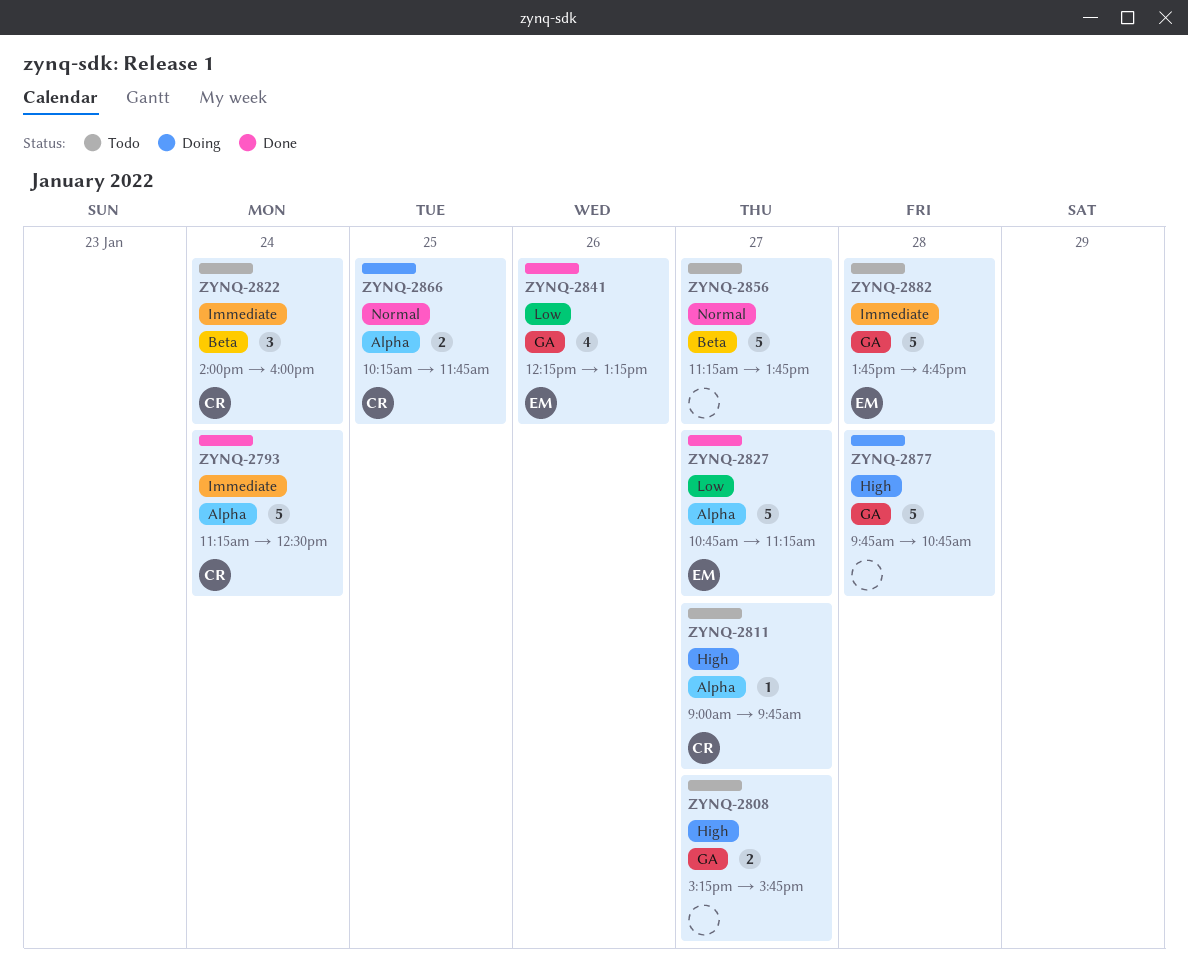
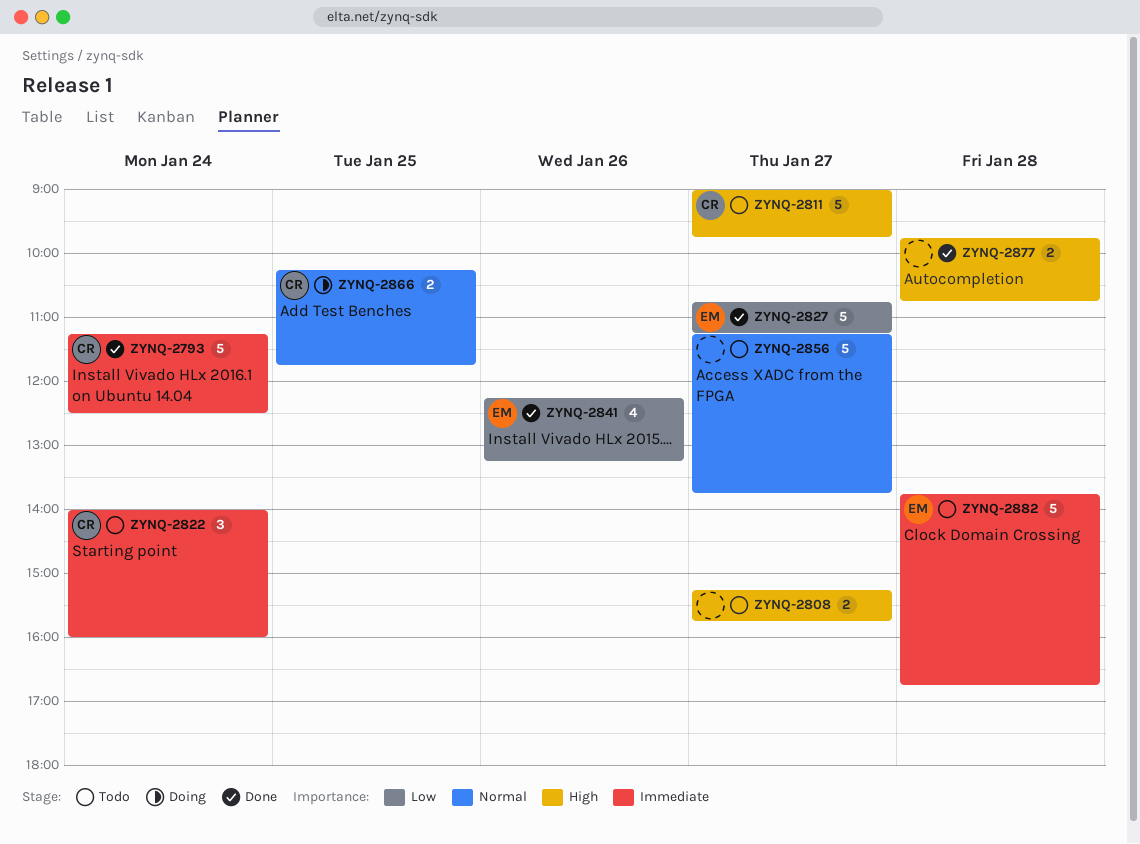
ZYNQ-2811, estimate: 1 -> 5
ZYNQ-2877, status: Doing -> Done
ZYNQ-2877, estimate: 5 -> 2

